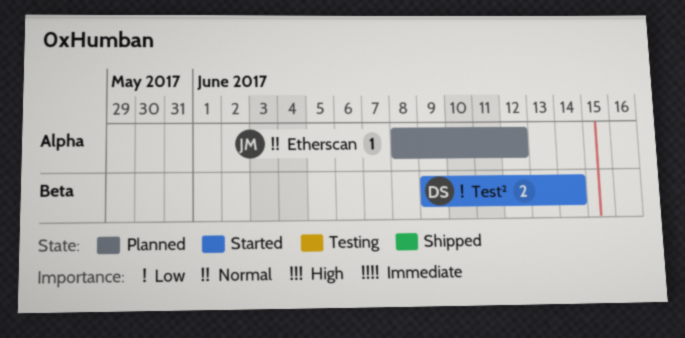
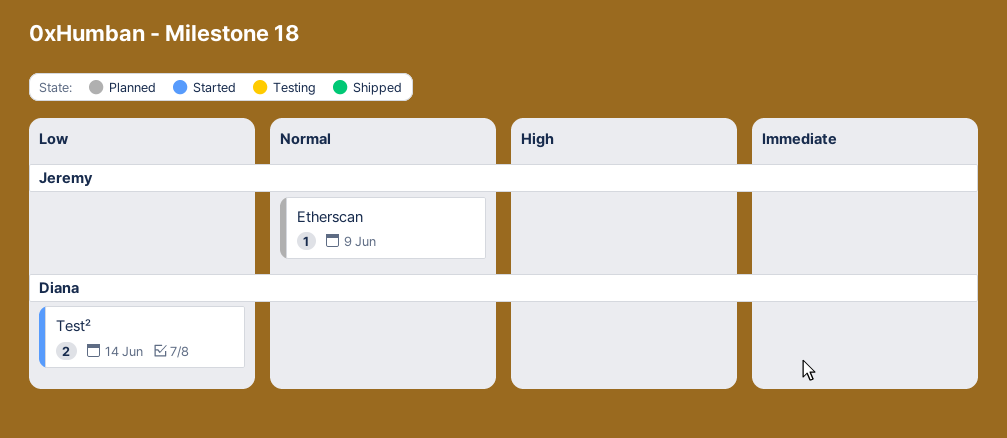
Etherscan, due: Jun 12 -> Jun 9

